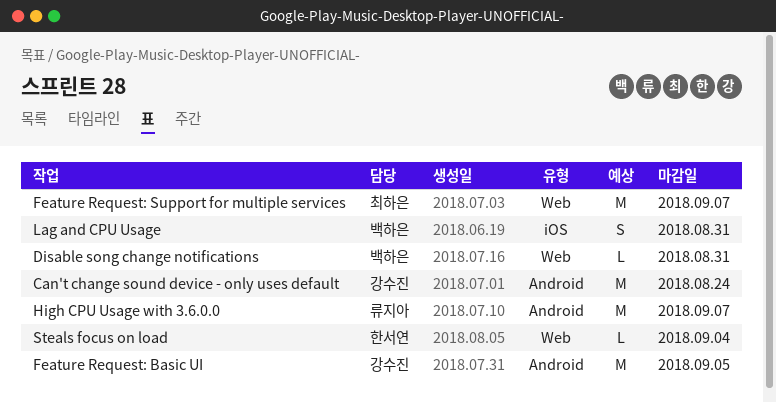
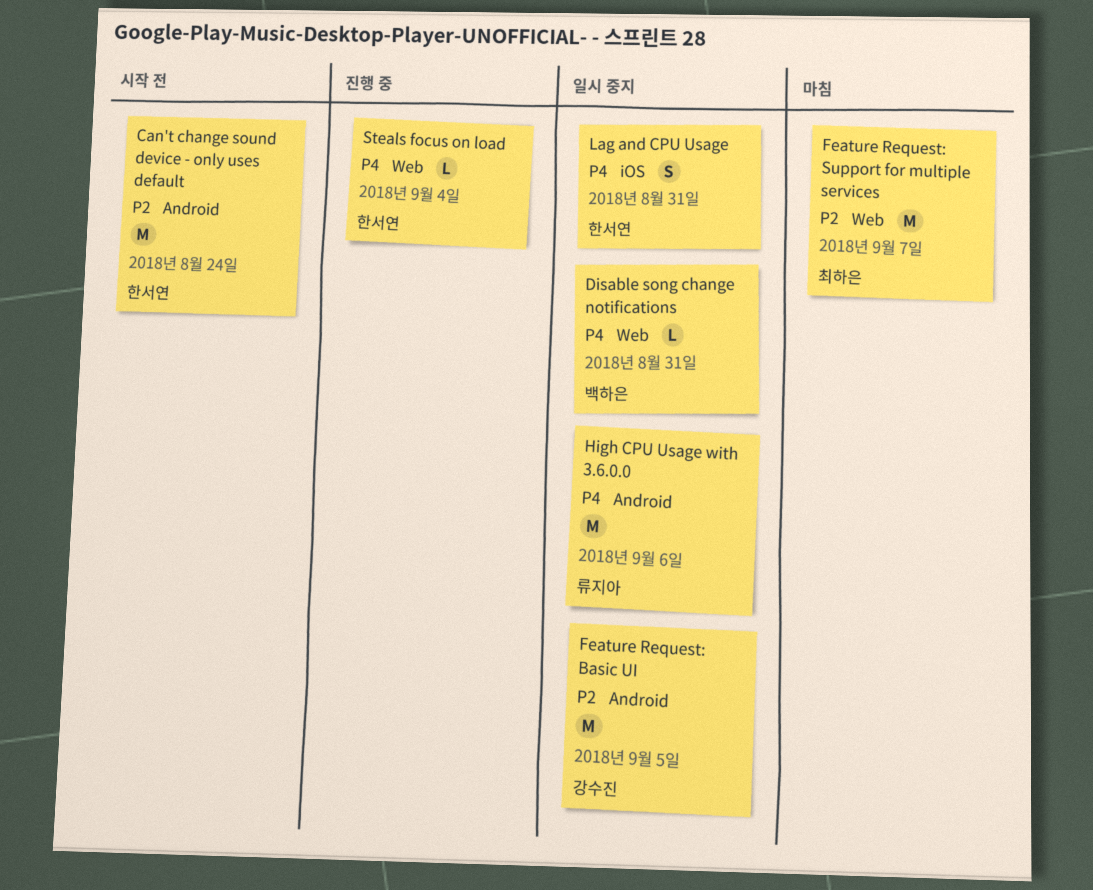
Can't change sound device - only uses default, owner: 강수진 -> 한서연
High CPU Usage with 3.6.0.0, due: Sep 7 -> Sep 6
Lag and CPU Usage, owner: 백하은 -> 한서연

